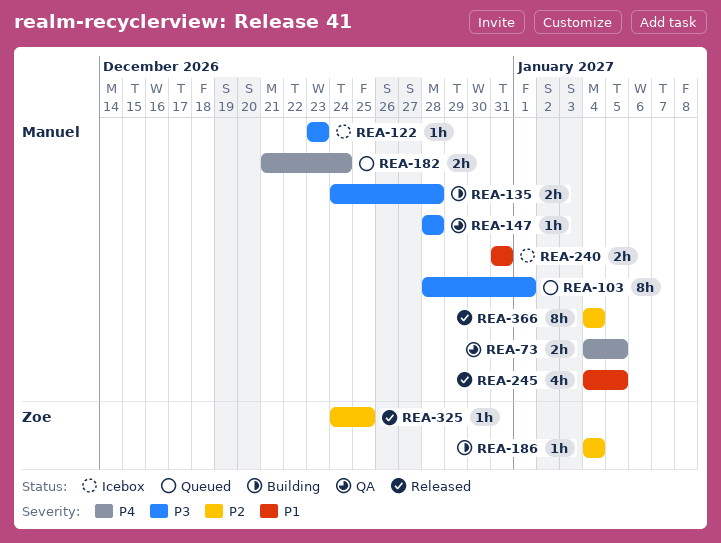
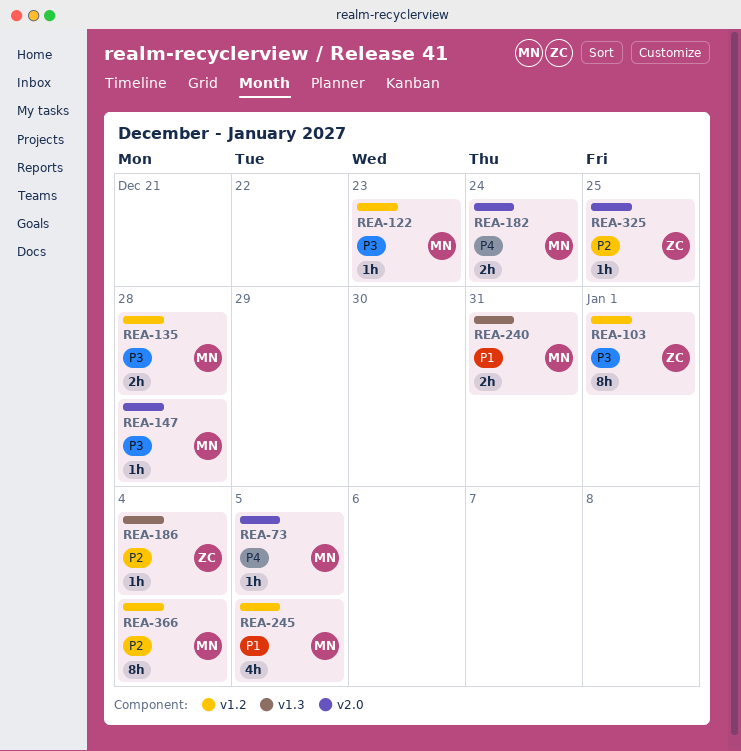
REA-73, estimate: 2h -> 1h
REA-103, owner: Manuel -> Zoe

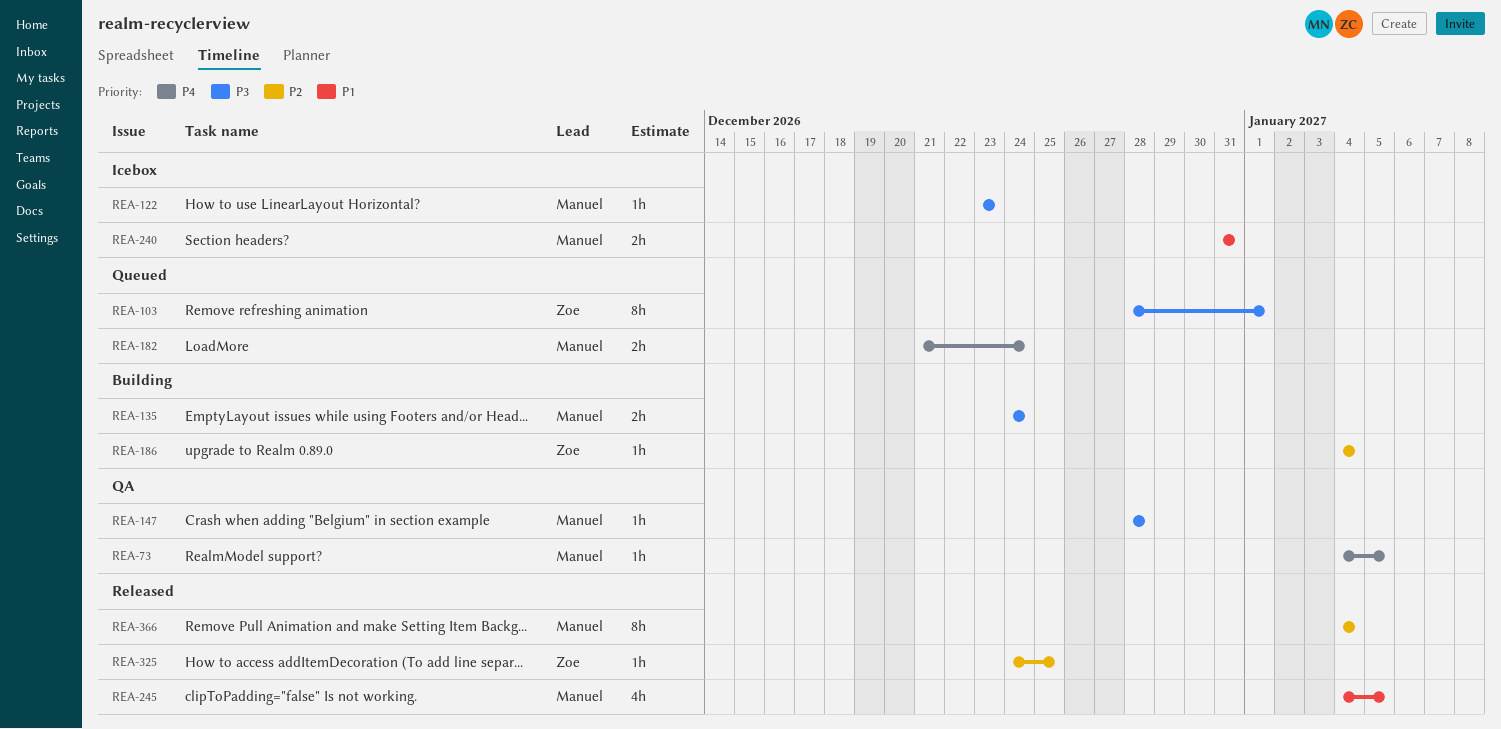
REA-135, due: Dec 28 -> Dec 24

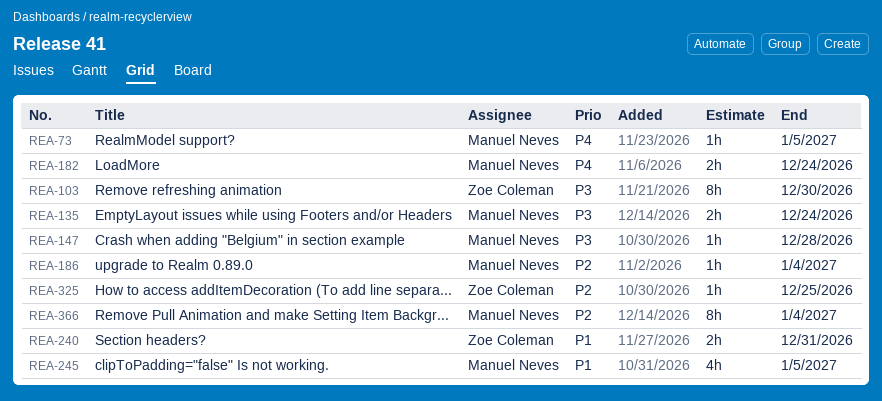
REA-103, due: Jan 1 -> Dec 30
REA-122: present -> none
REA-186, owner: Zoe Coleman -> Manuel Neves
REA-240, owner: Manuel Neves -> Zoe Coleman

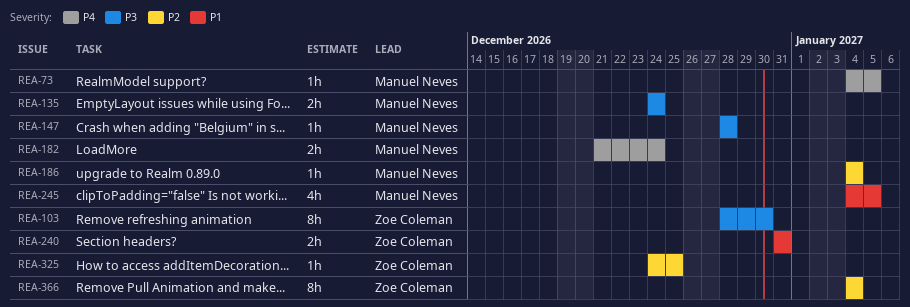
REA-366, owner: Manuel Neves -> Zoe Coleman

